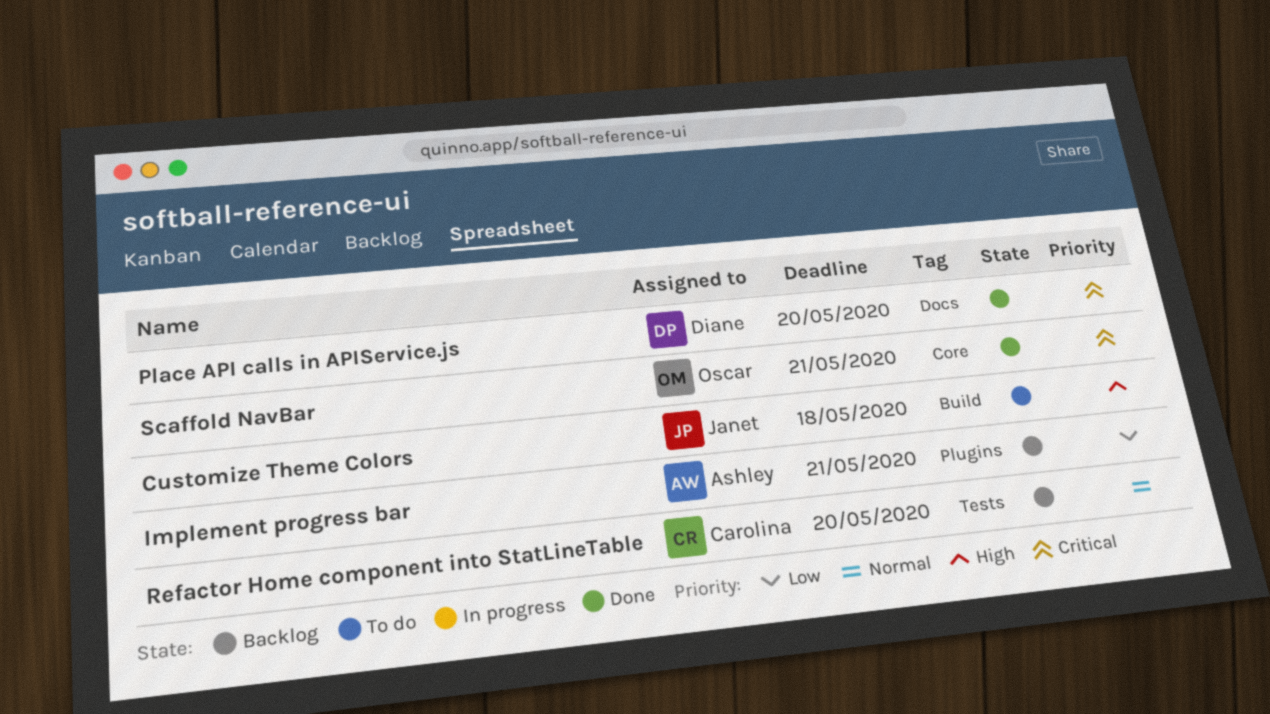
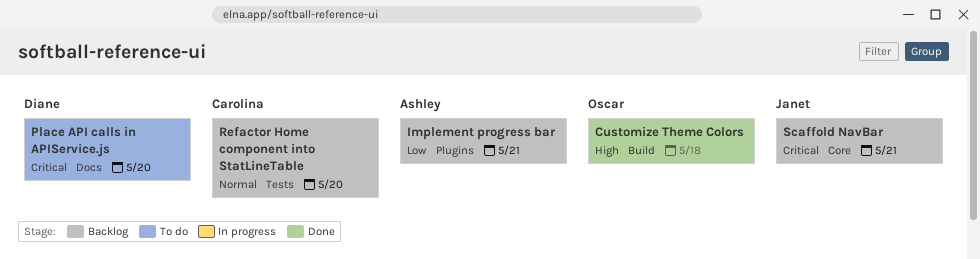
Customize Theme Colors, status: To do -> Done
Customize Theme Colors, owner: Janet -> Oscar
Place API calls in APIService.js, status: Done -> To do
Scaffold NavBar, status: Done -> Backlog
Scaffold NavBar, owner: Oscar -> Janet

